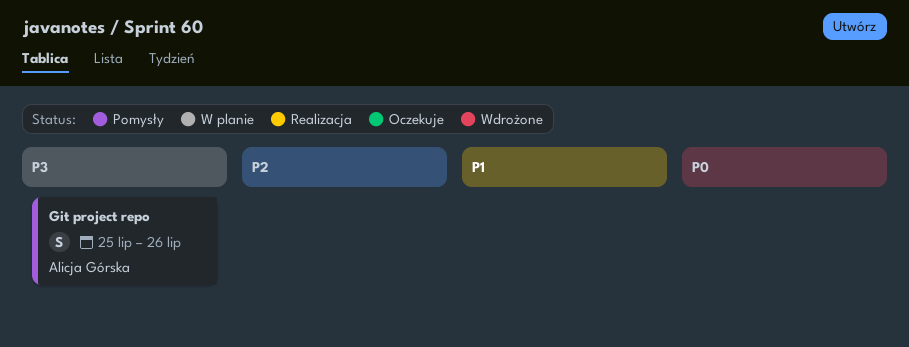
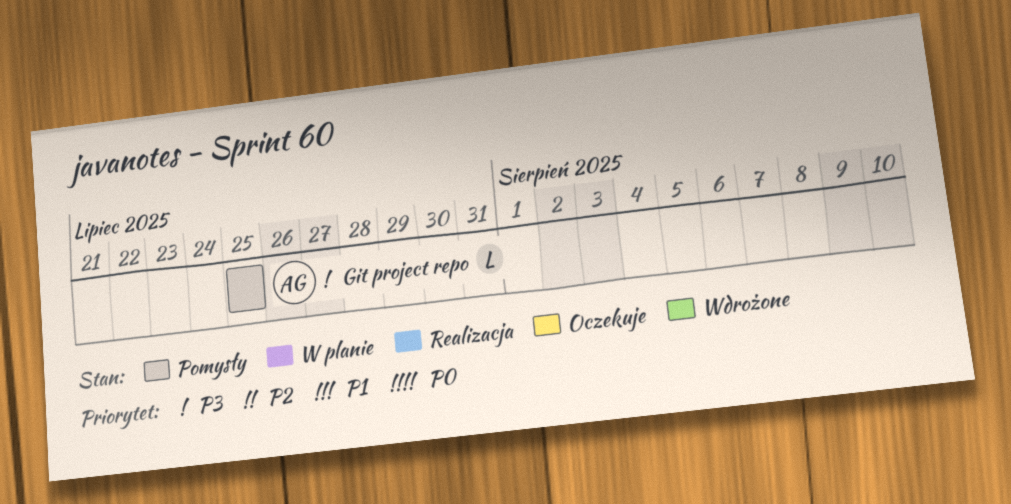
Git project repo, estimate: S -> L
Git project repo, due: Jul 26 -> Jul 25

